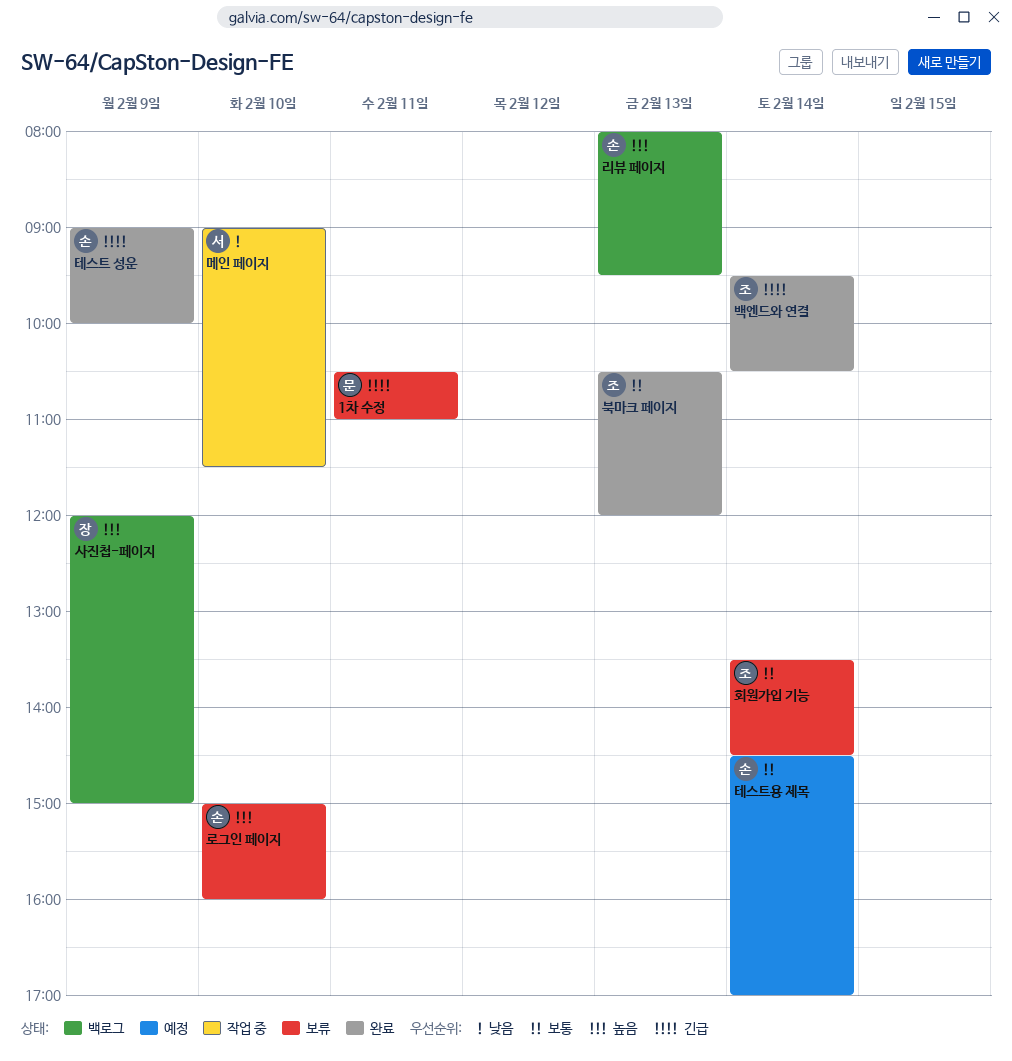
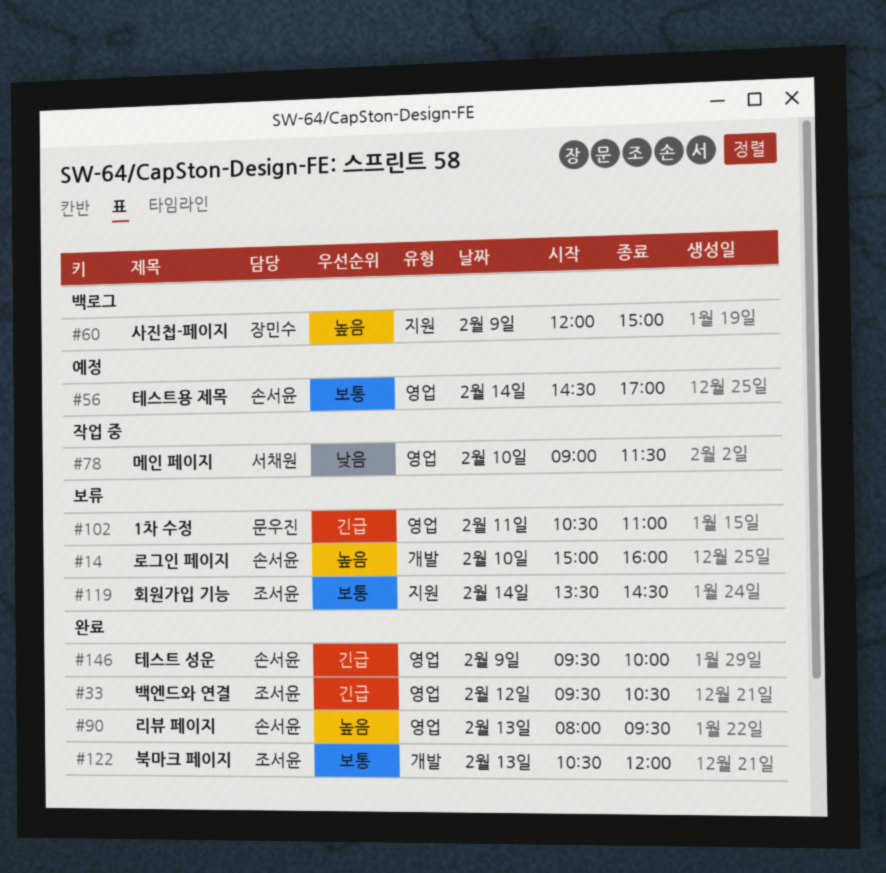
리뷰 페이지, status: 백로그 -> 완료
백엔드와 연결, day: Feb 14 -> Feb 12
테스트 성운, begins: 09:00 -> 09:30

